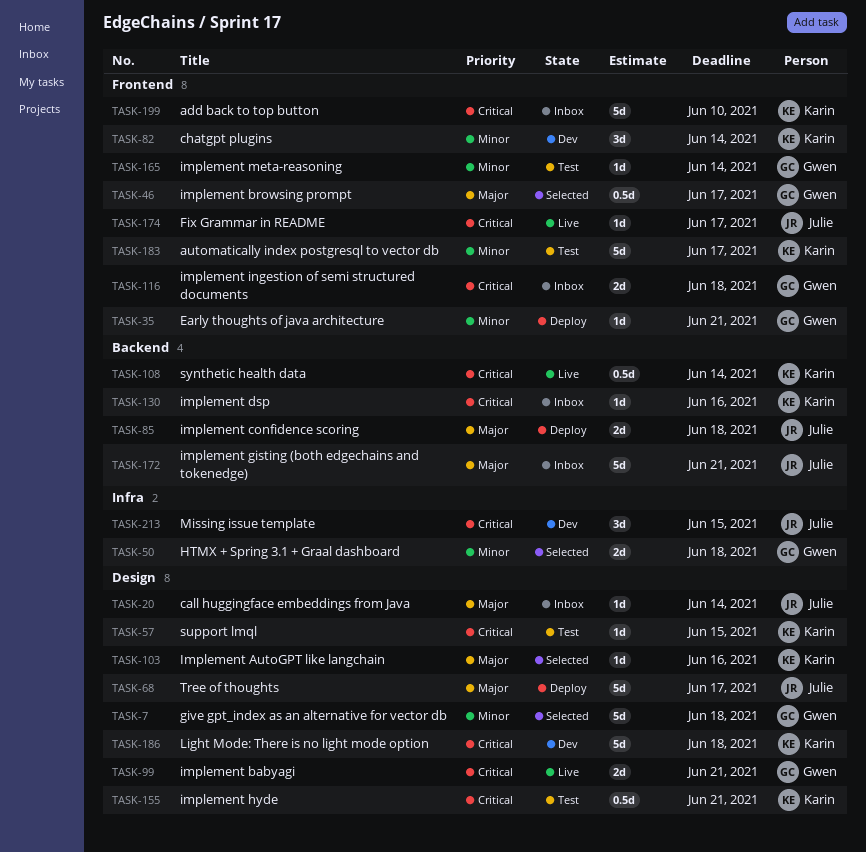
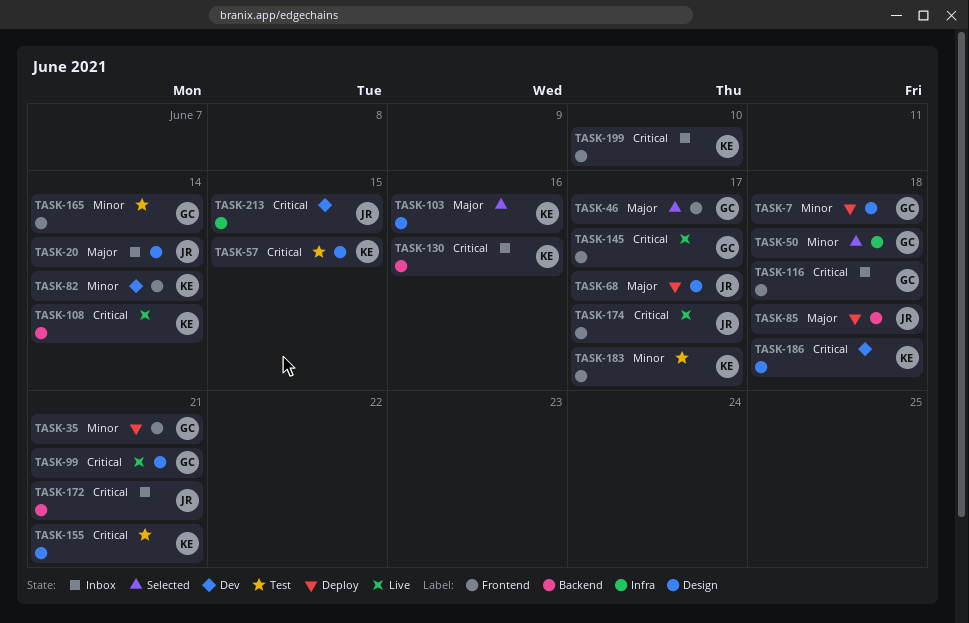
TASK-7, status: Selected -> Deploy
TASK-145: none -> present
TASK-172, priority: Major -> Critical

